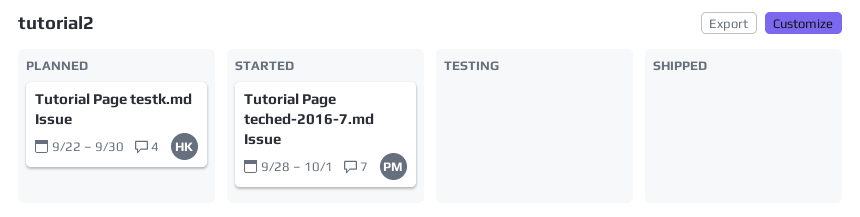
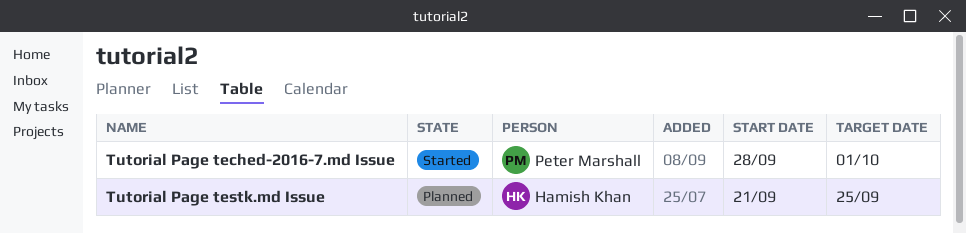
Tutorial Page testk.md Issue, start: Sep 22 -> Sep 21
Tutorial Page testk.md Issue, due: Sep 30 -> Sep 25

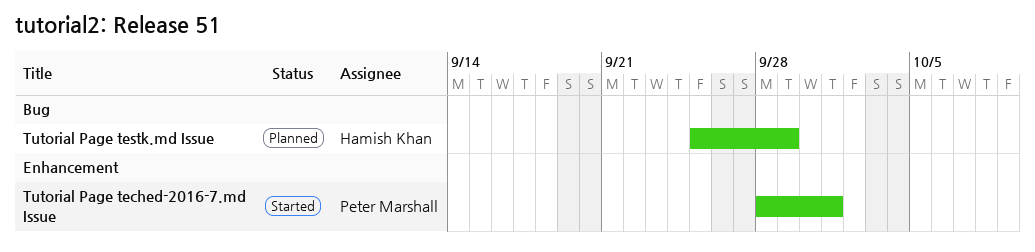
Tutorial Page testk.md Issue, start: Sep 21 -> Sep 25
Tutorial Page testk.md Issue, due: Sep 25 -> Sep 29

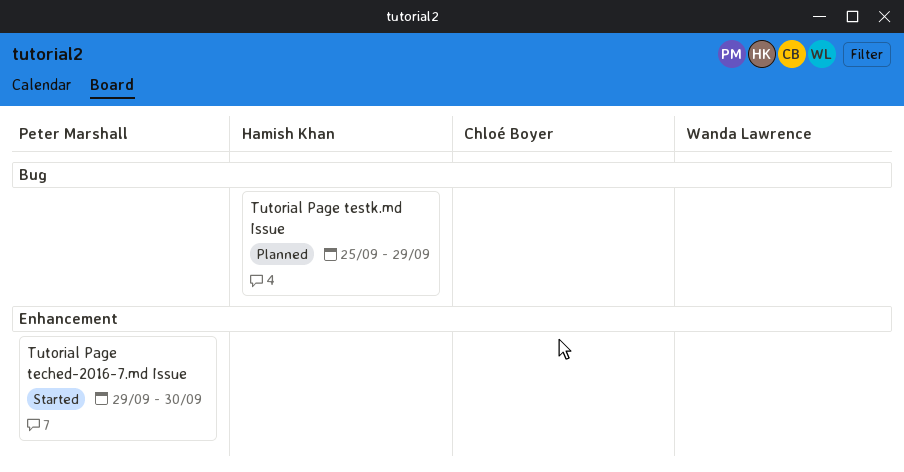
Tutorial Page teched-2016-7.md Issue, start: Sep 28 -> Sep 29
Tutorial Page teched-2016-7.md Issue, due: Oct 1 -> Sep 30

